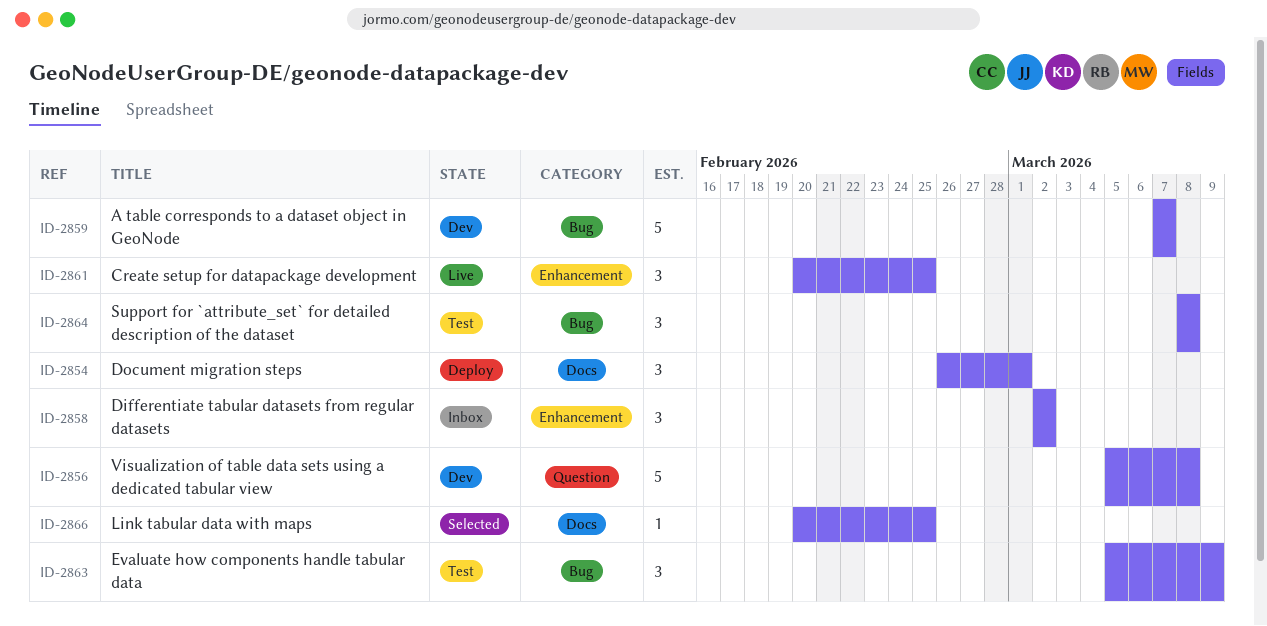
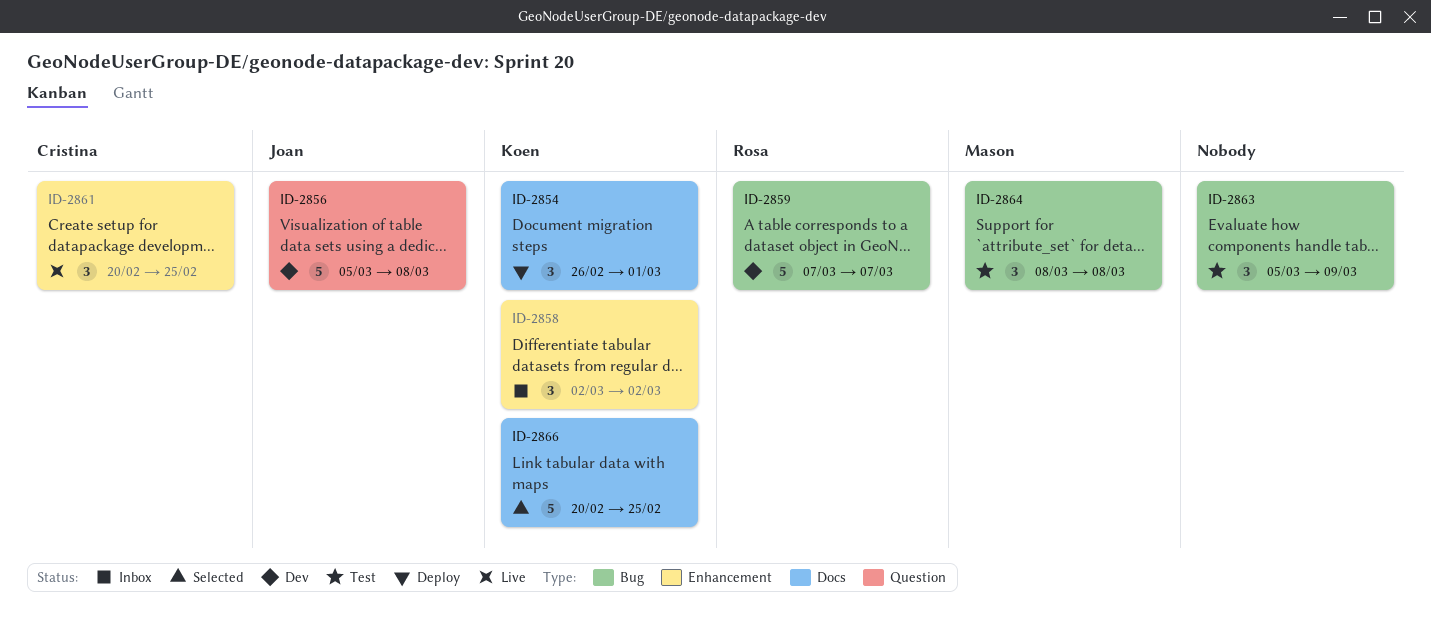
ID-2866, estimate: 1 -> 5

